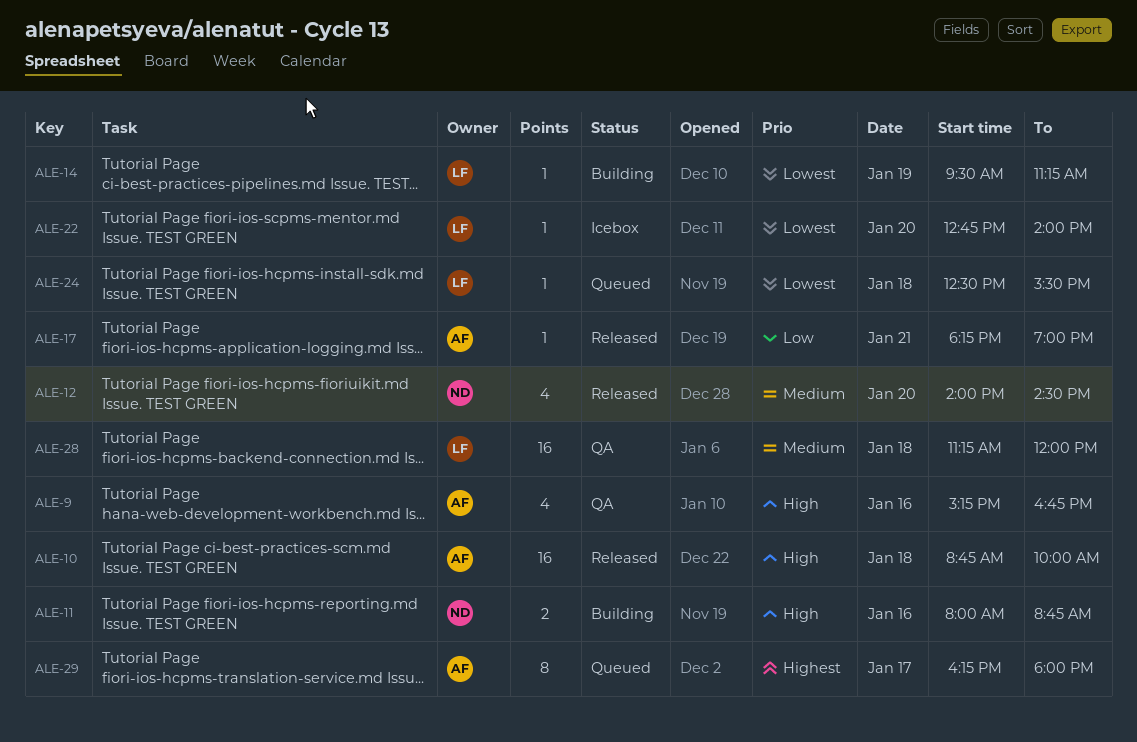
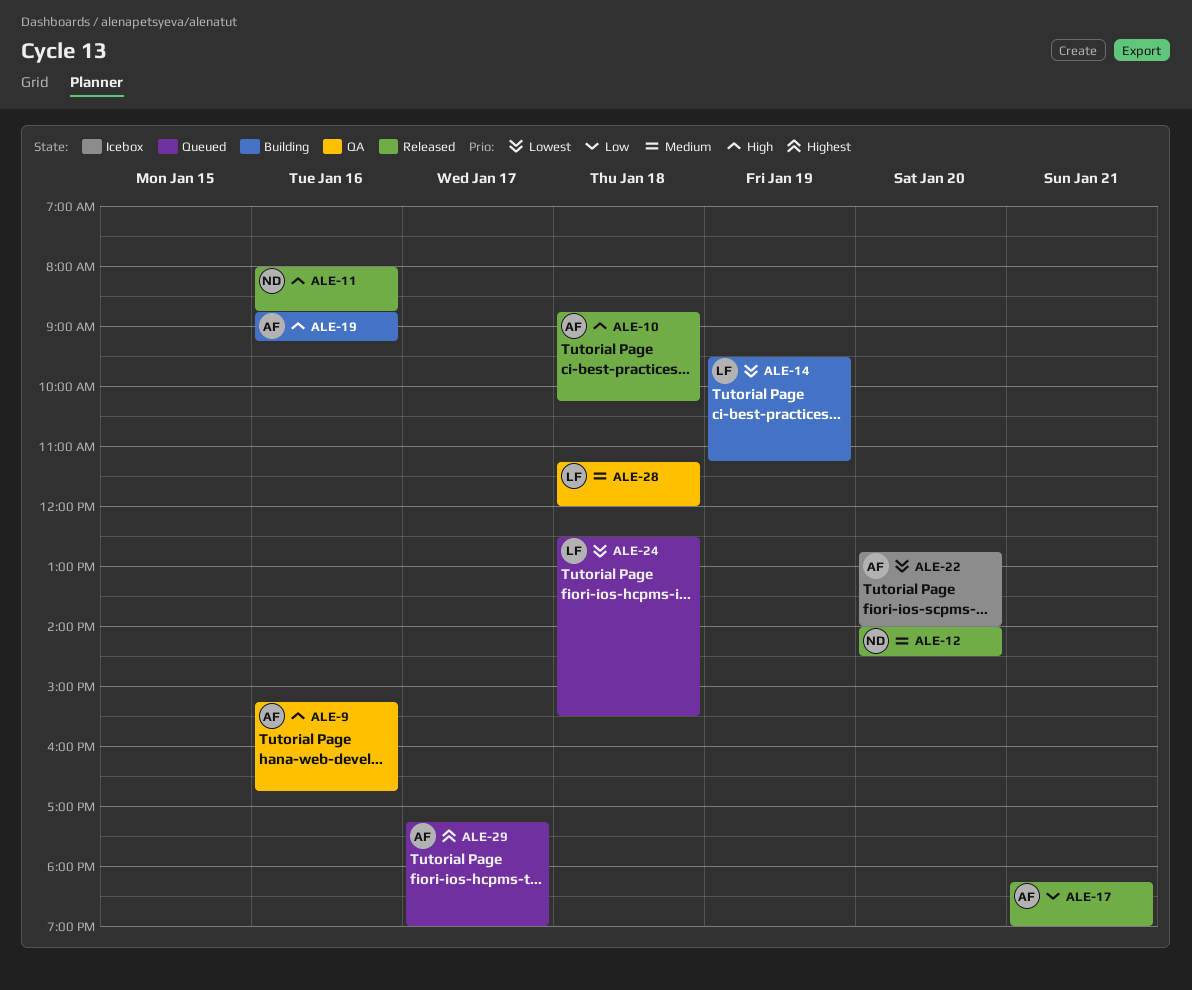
ALE-10, ends: 10:00 -> 10:15
ALE-11, status: Building -> Released
ALE-19: none -> present
ALE-22, owner: LF -> AF
ALE-29, begins: 16:15 -> 17:15
ALE-29, ends: 18:00 -> 19:00

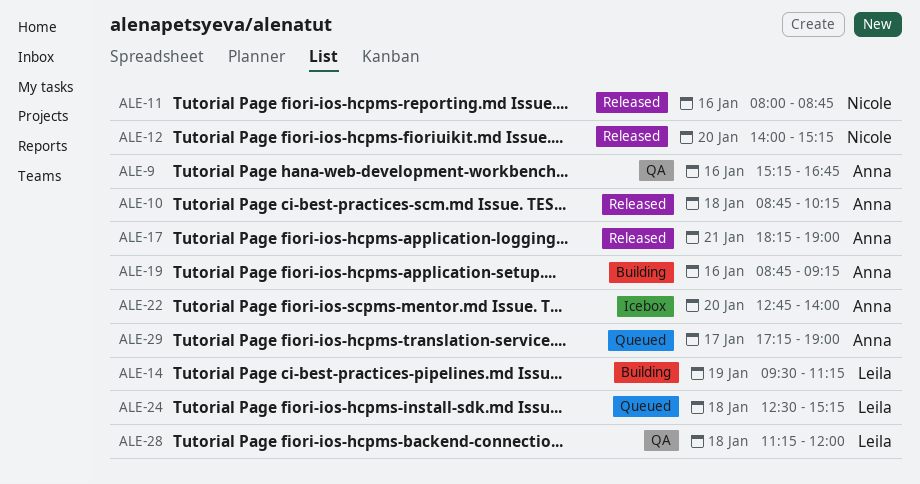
ALE-12, ends: 14:30 -> 15:15
ALE-24, ends: 15:30 -> 15:15

